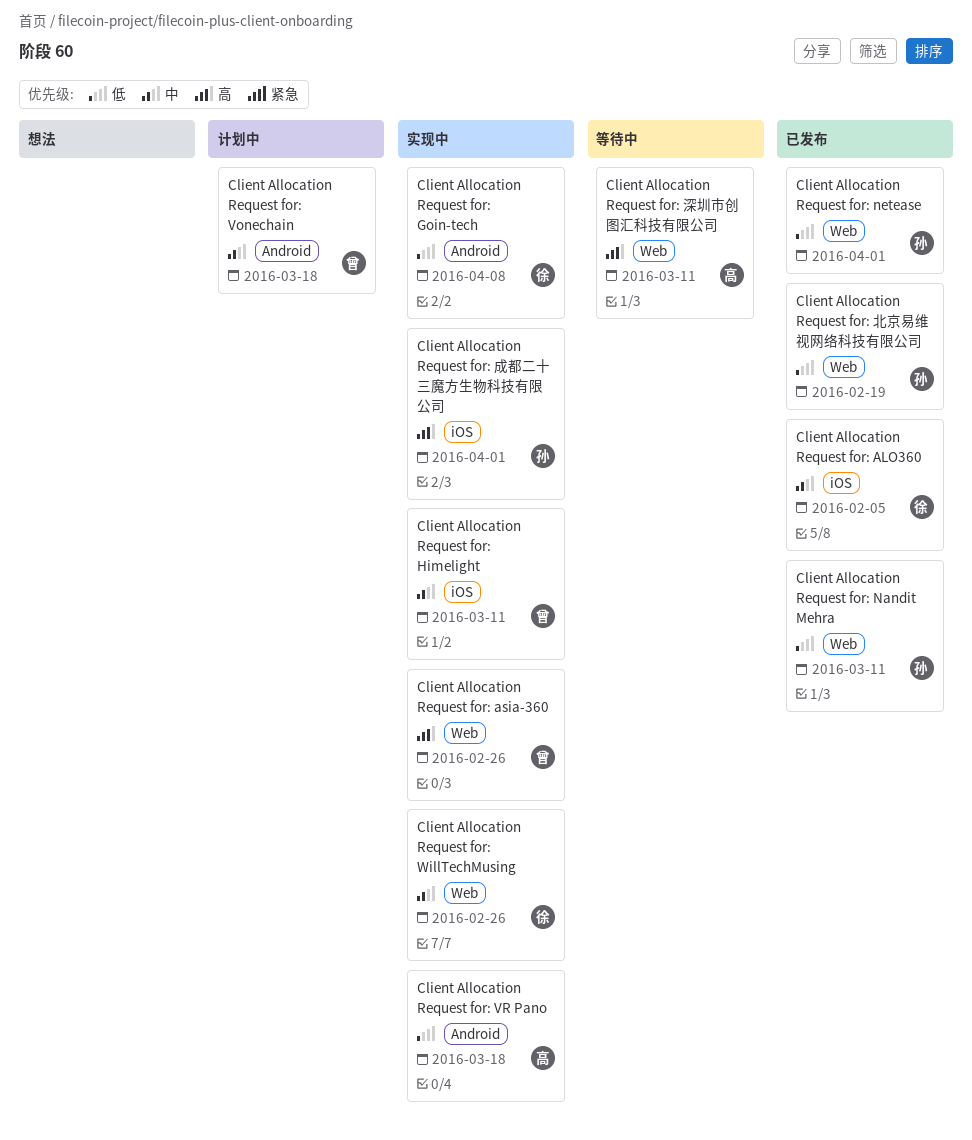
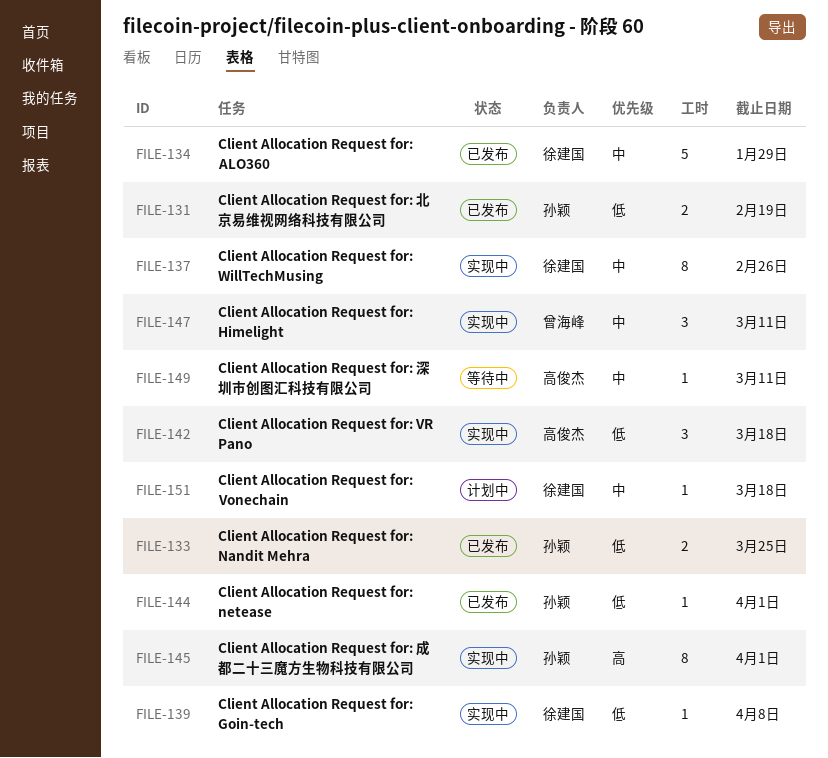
Client Allocation Request for: ALO360, due: Feb 5 -> Jan 29
Client Allocation Request for: asia-360: present -> none
Client Allocation Request for: Nandit Mehra, due: Mar 11 -> Mar 25
Client Allocation Request for: Vonechain, owner: 曾海峰 -> 徐建国
Client Allocation Request for: 深圳市创图汇科技有限公司, priority: 高 -> 中

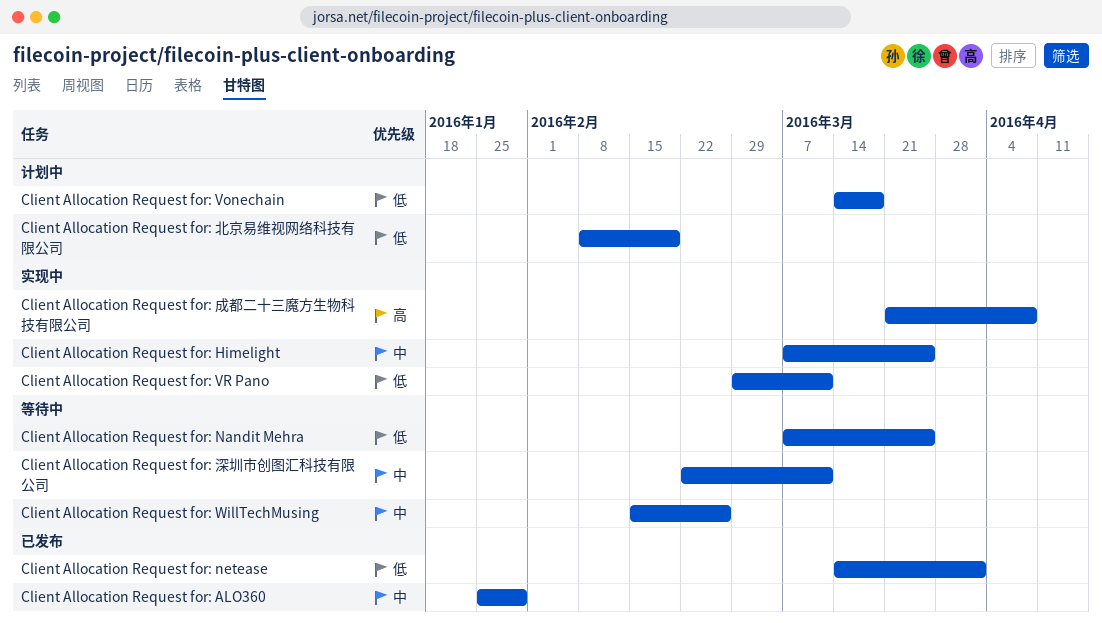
Client Allocation Request for: Goin-tech: present -> none
Client Allocation Request for: Himelight, due: Mar 11 -> Mar 25
Client Allocation Request for: Nandit Mehra, status: 已发布 -> 等待中
Client Allocation Request for: Vonechain, priority: 中 -> 低
Client Allocation Request for: VR Pano, due: Mar 18 -> Mar 11
Client Allocation Request for: WillTechMusing, status: 实现中 -> 等待中
Client Allocation Request for: 北京易维视网络科技有限公司, status: 已发布 -> 计划中
Client Allocation Request for: 成都二十三魔方生物科技有限公司, due: Apr 1 -> Apr 8

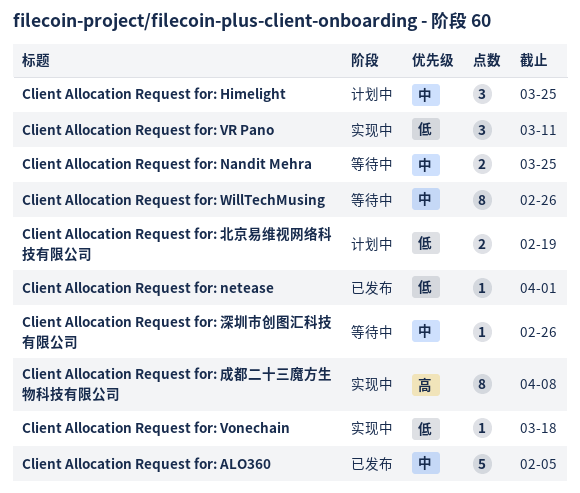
Client Allocation Request for: ALO360, due: Jan 29 -> Feb 5
Client Allocation Request for: Himelight, status: 实现中 -> 计划中
Client Allocation Request for: Nandit Mehra, priority: 低 -> 中
Client Allocation Request for: Vonechain, status: 计划中 -> 实现中
Client Allocation Request for: 深圳市创图汇科技有限公司, due: Mar 11 -> Feb 26

